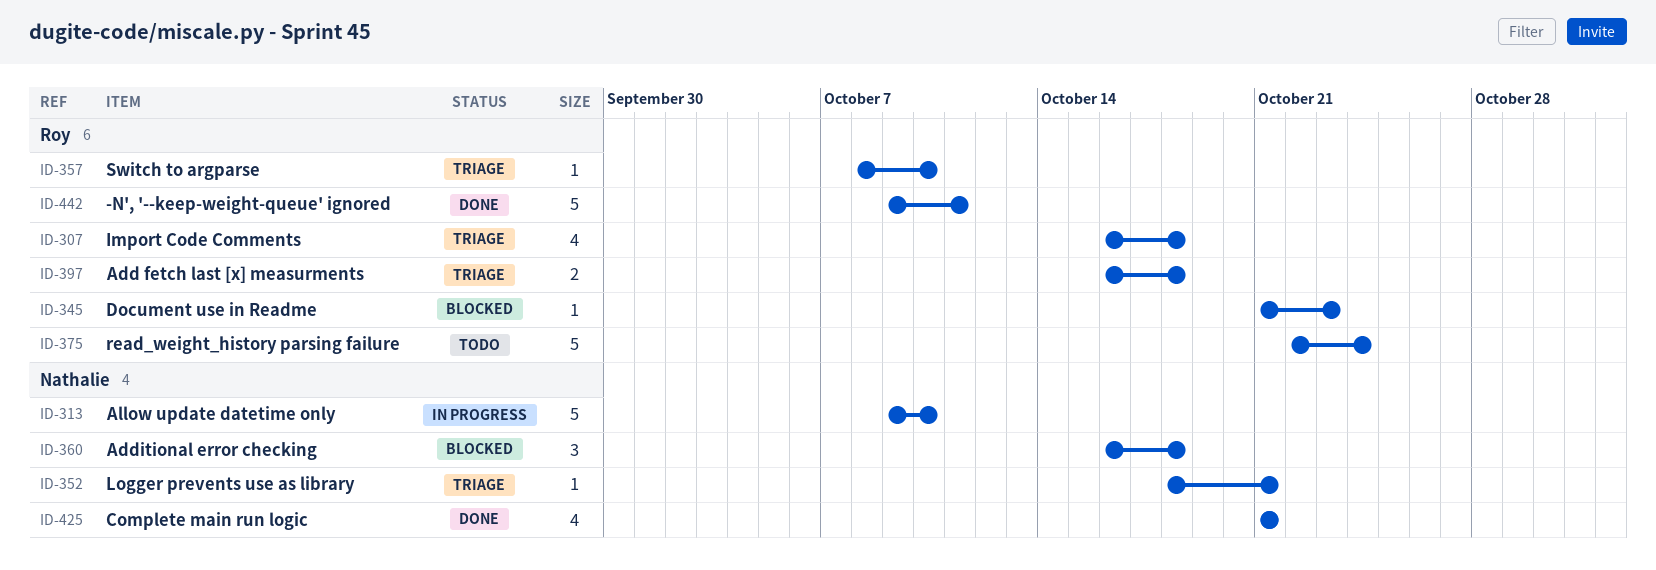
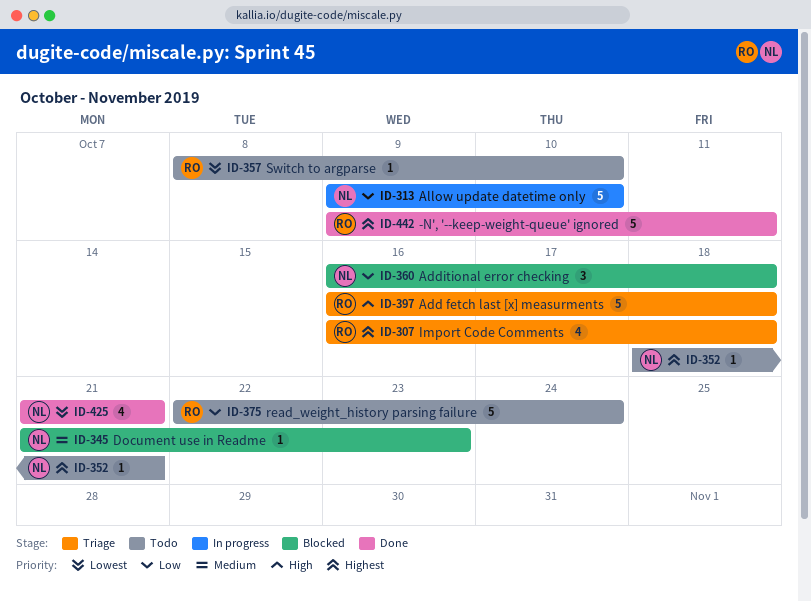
ID-345, owner: Roy -> Nathalie
ID-352, status: Triage -> Todo
ID-357, status: Triage -> Todo
ID-397, estimate: 2 -> 5

